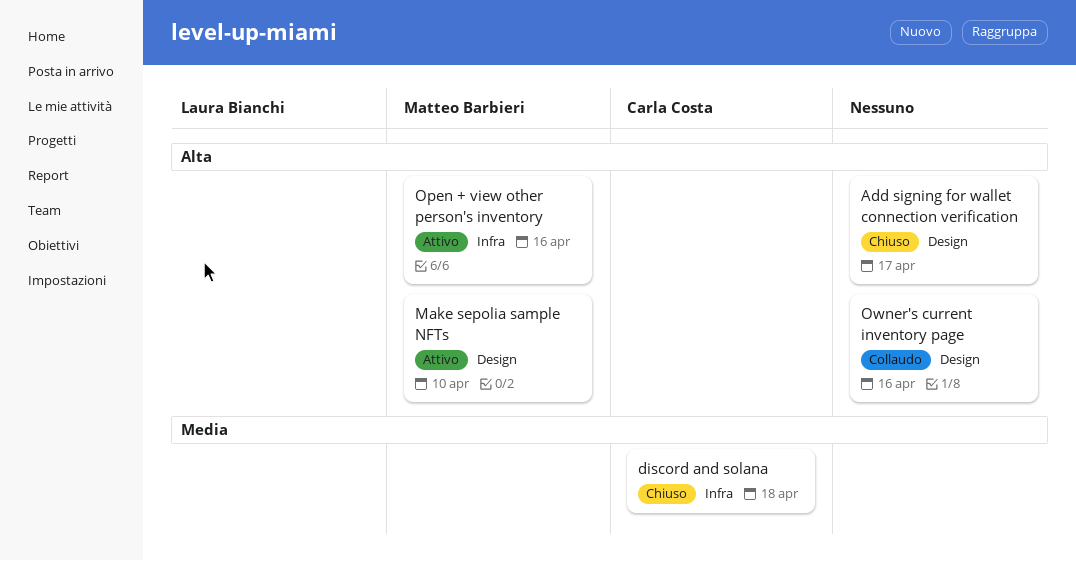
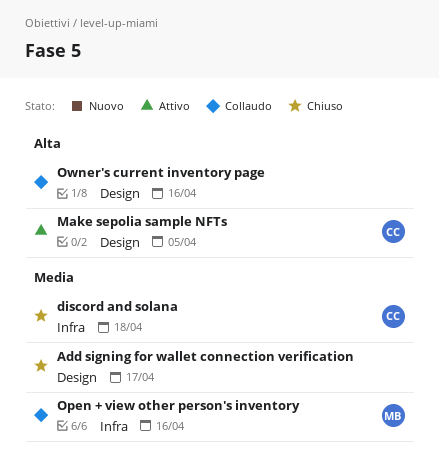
Add signing for wallet connection verification, priority: Alta -> Media
Make sepolia sample NFTs, owner: Matteo Barbieri -> Carla Costa
Make sepolia sample NFTs, due: Apr 10 -> Apr 5
Open + view other person's inventory, status: Attivo -> Collaudo
Open + view other person's inventory, priority: Alta -> Media

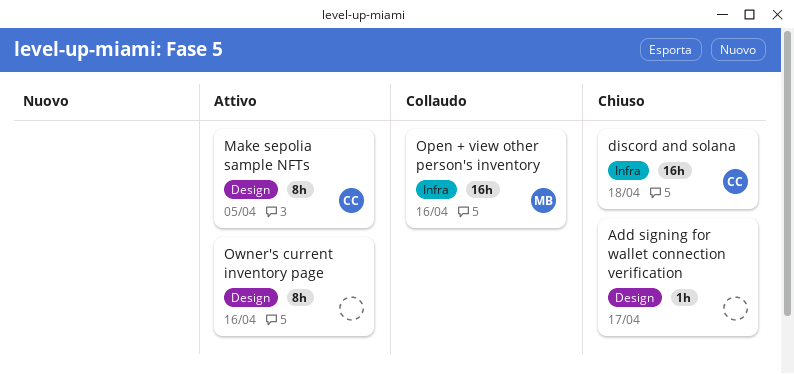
Owner's current inventory page, status: Collaudo -> Attivo

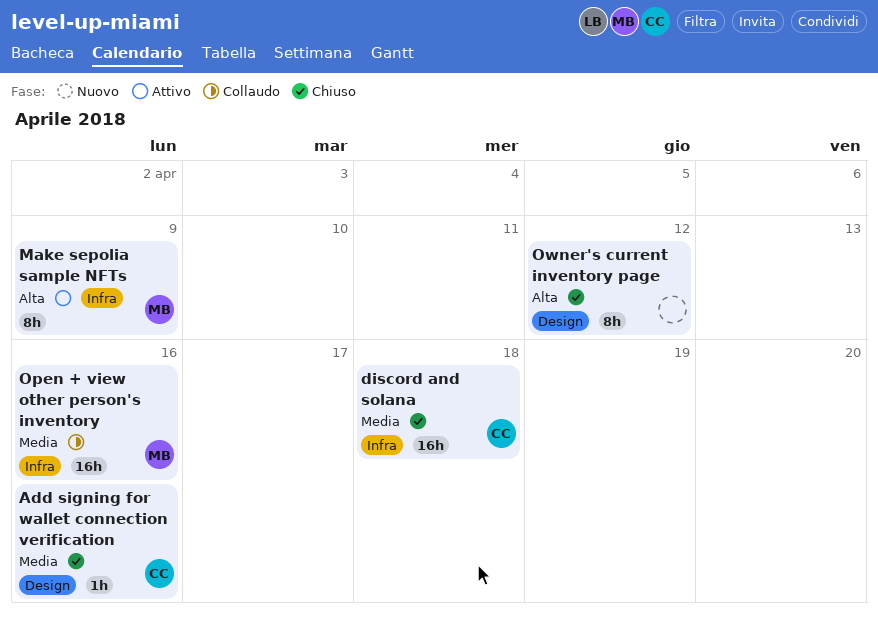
Add signing for wallet connection verification, owner: none -> CC
Add signing for wallet connection verification, due: Apr 17 -> Apr 16
Make sepolia sample NFTs, owner: CC -> MB
Make sepolia sample NFTs, label: Design -> Infra
Make sepolia sample NFTs, due: Apr 5 -> Apr 9
Owner's current inventory page, status: Attivo -> Chiuso
Owner's current inventory page, due: Apr 16 -> Apr 12

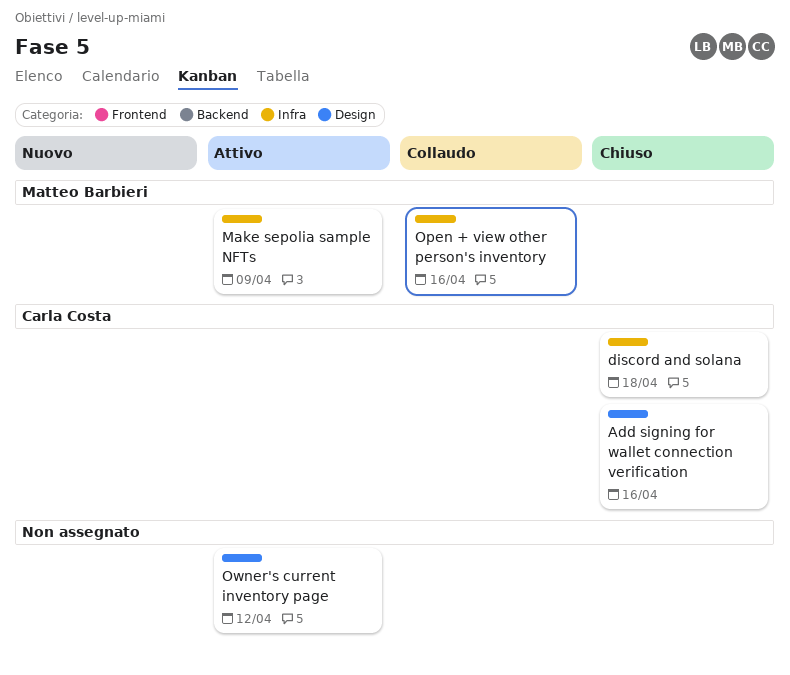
Owner's current inventory page, status: Chiuso -> Attivo

